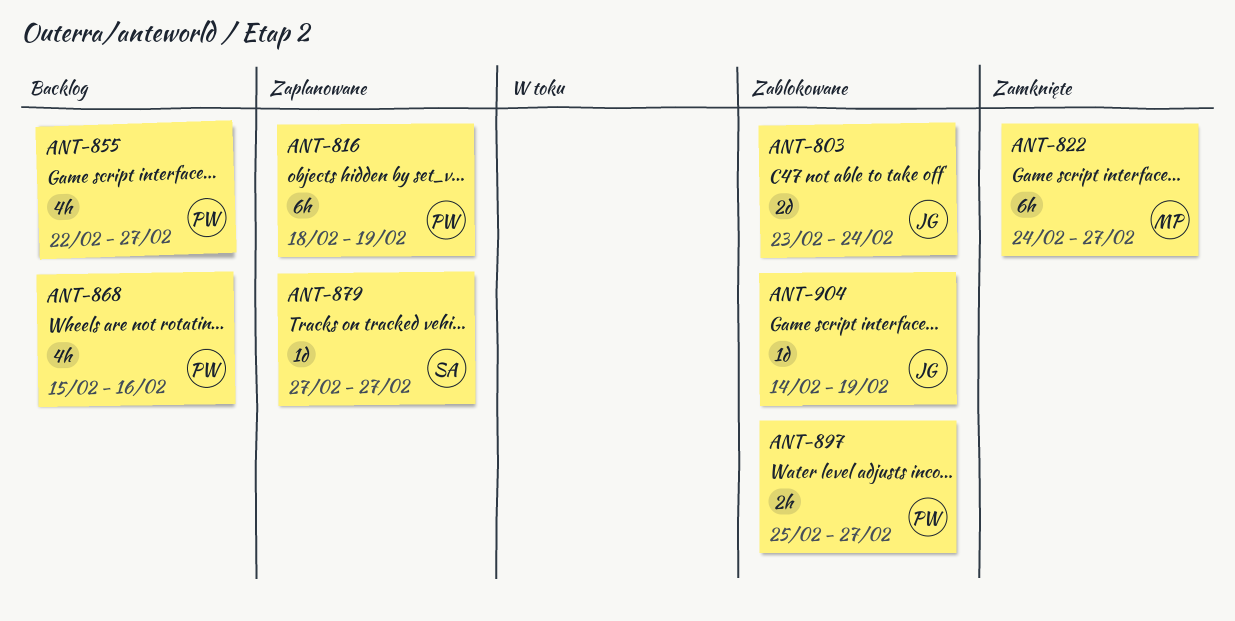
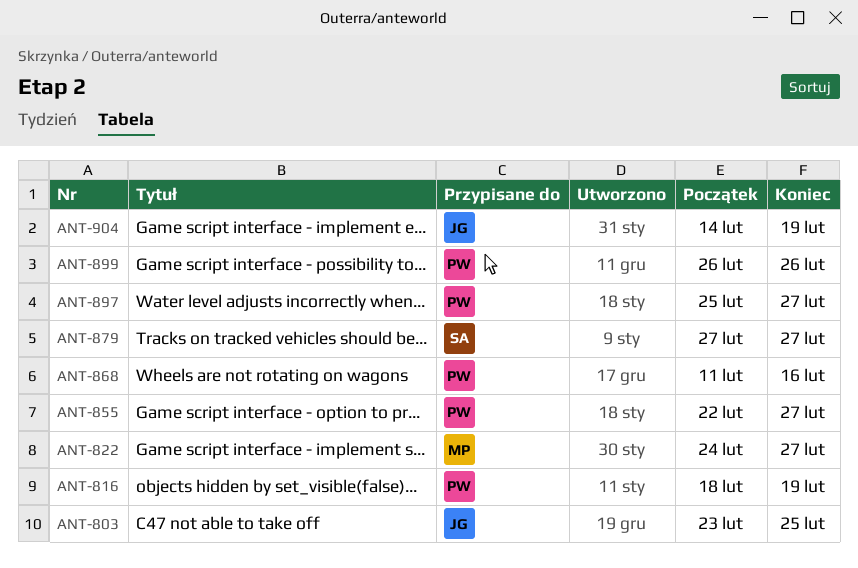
ANT-803, due: Feb 24 -> Feb 25
ANT-868, start: Feb 15 -> Feb 11
ANT-899: none -> present

